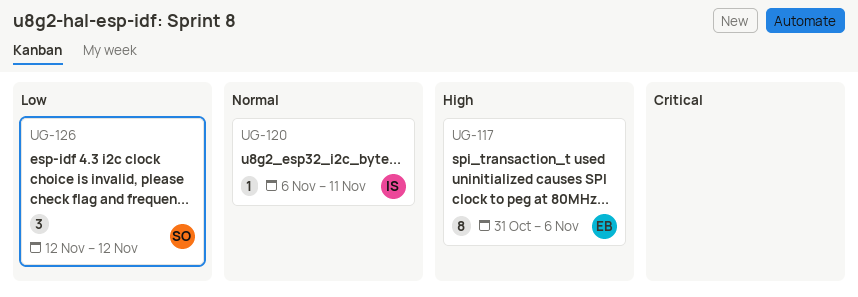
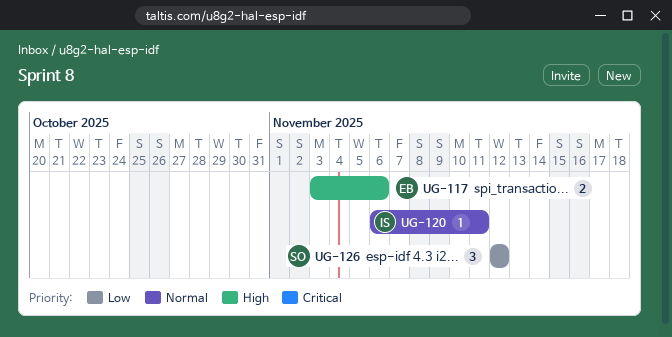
UG-117, estimate: 8 -> 2
UG-117, start: Oct 31 -> Nov 3

